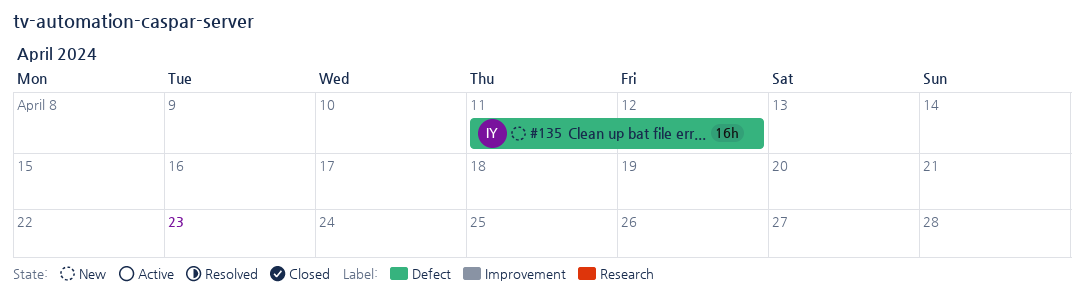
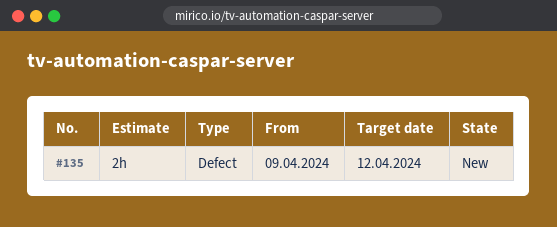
#135, estimate: 16h -> 2h
#135, start: Apr 11 -> Apr 9

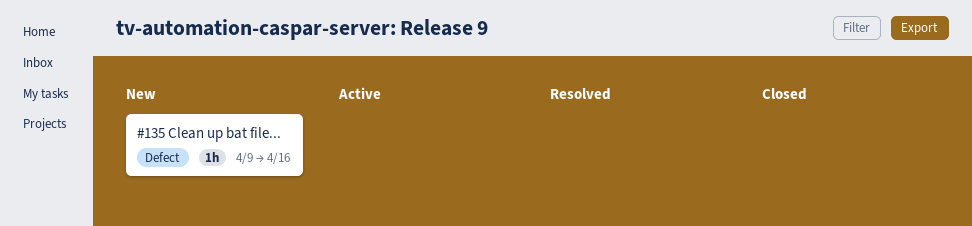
#135, estimate: 2h -> 1h
#135, due: Apr 12 -> Apr 16

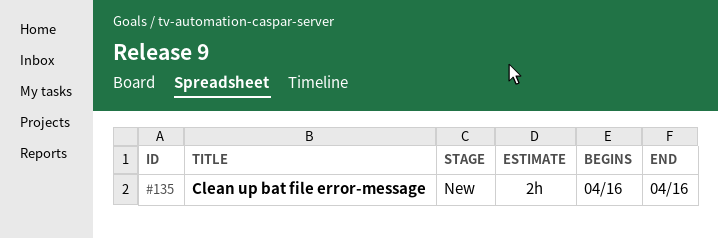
#135, estimate: 1h -> 2h
#135, start: Apr 9 -> Apr 16

